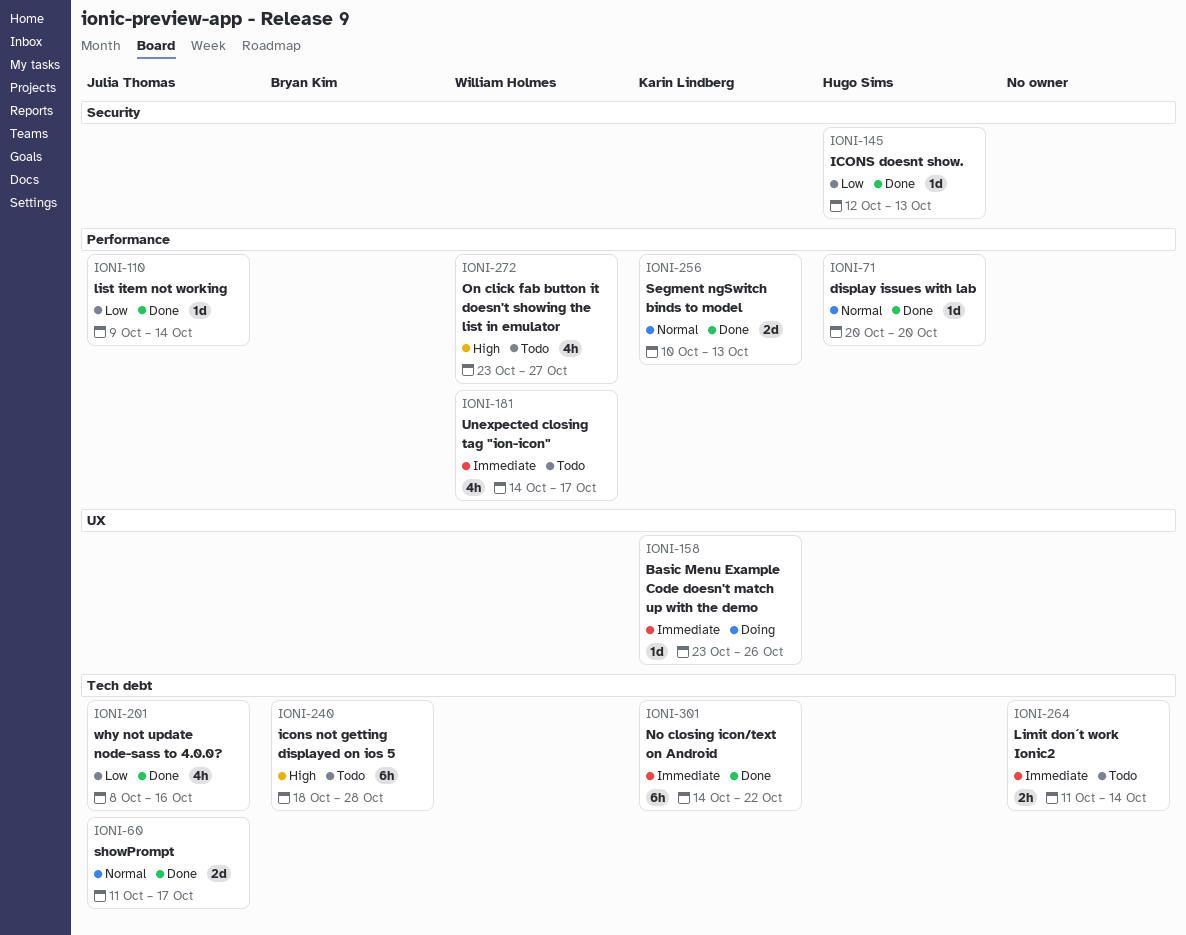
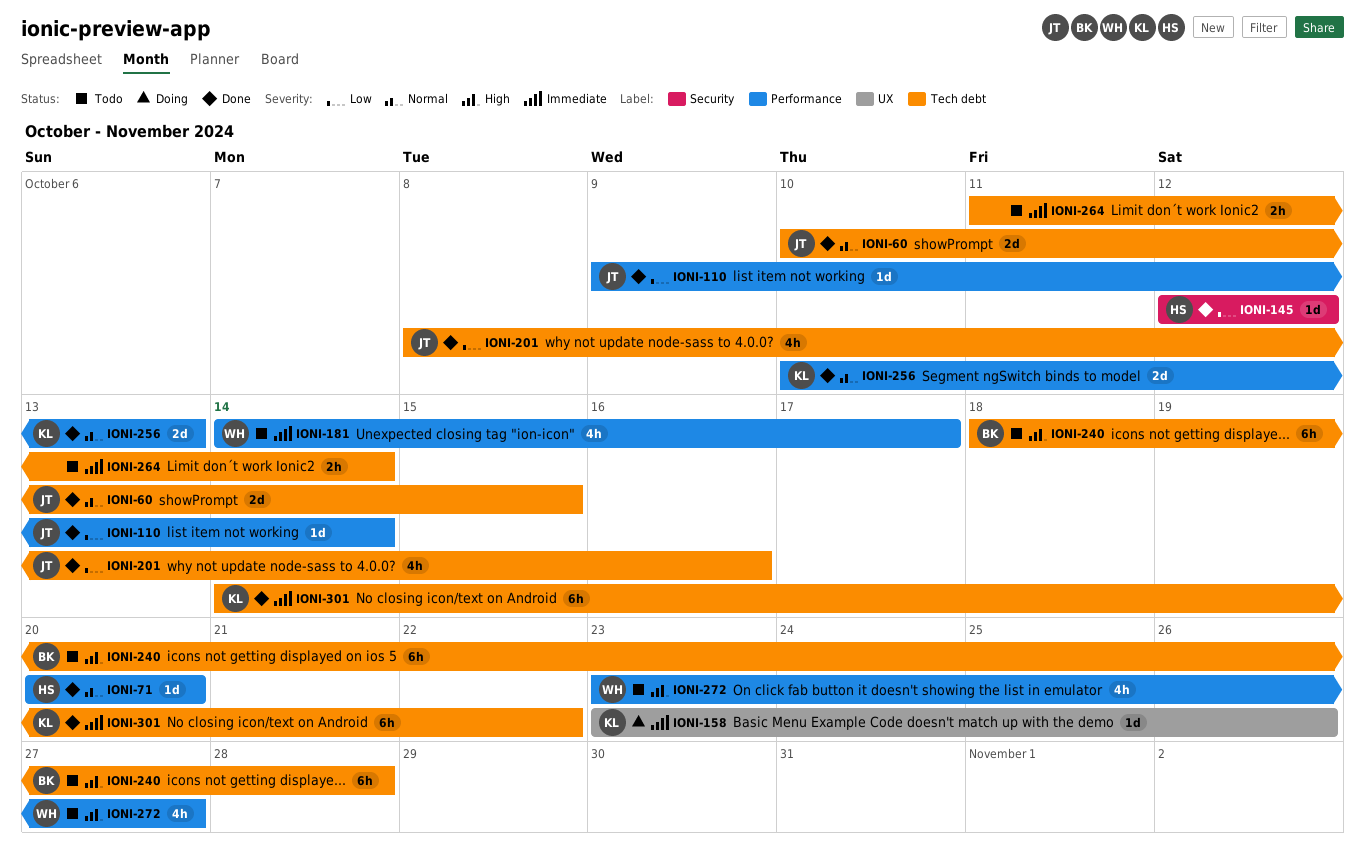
IONI-60, start: Oct 11 -> Oct 10
IONI-60, due: Oct 17 -> Oct 15
IONI-145, due: Oct 13 -> Oct 12

